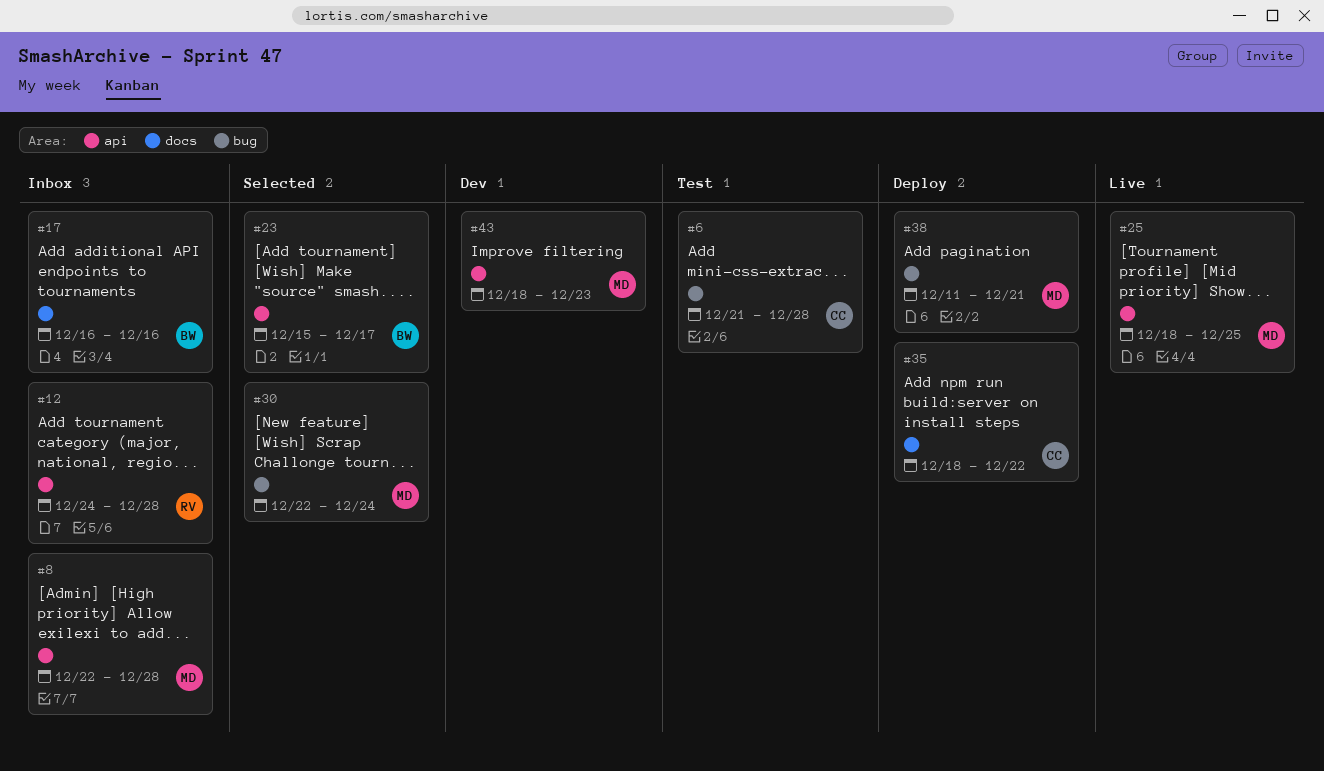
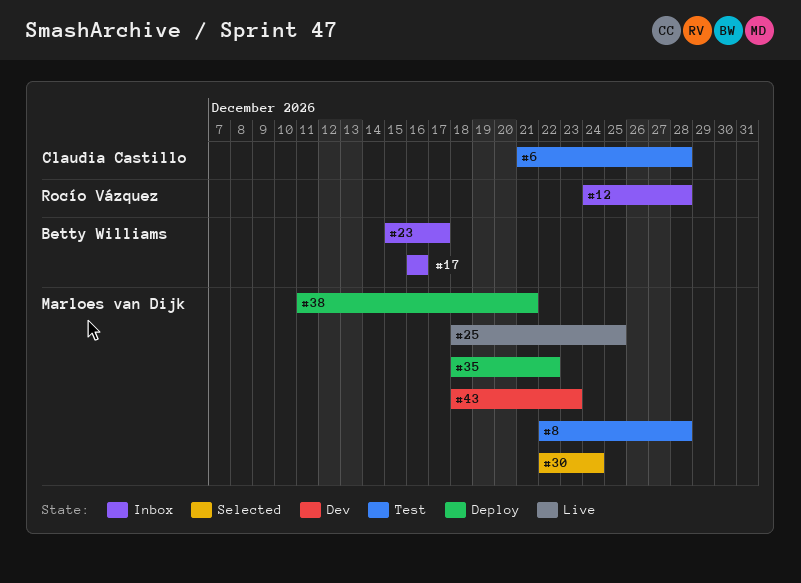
#8, status: Inbox -> Test
#23, status: Selected -> Inbox
#35, owner: Claudia Castillo -> Marloes van Dijk

